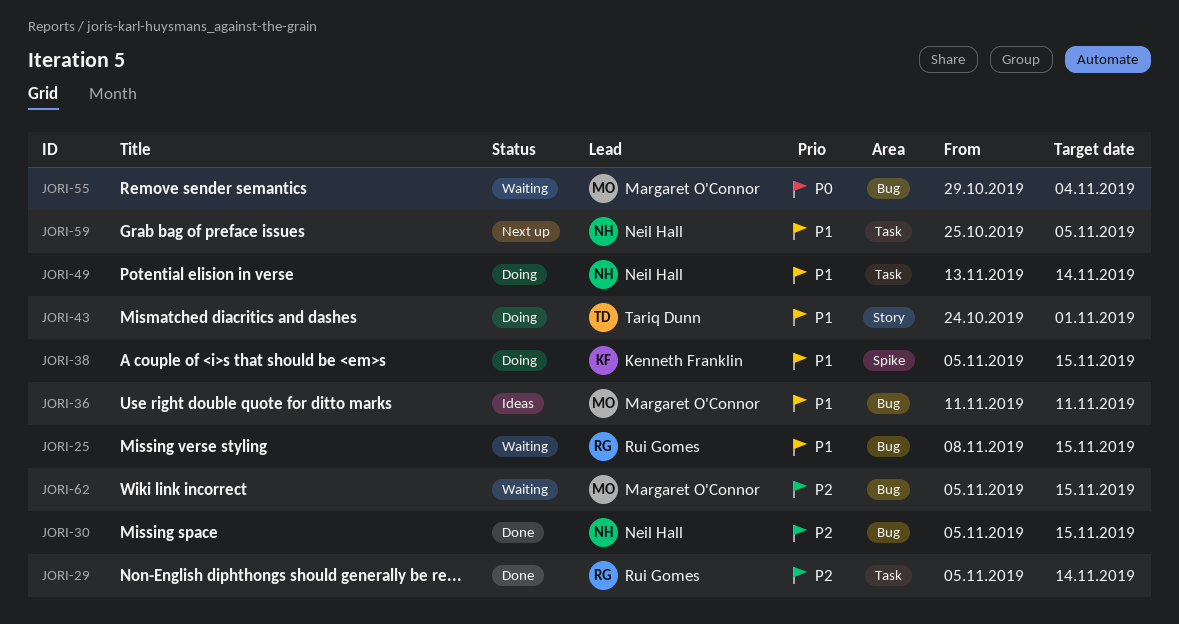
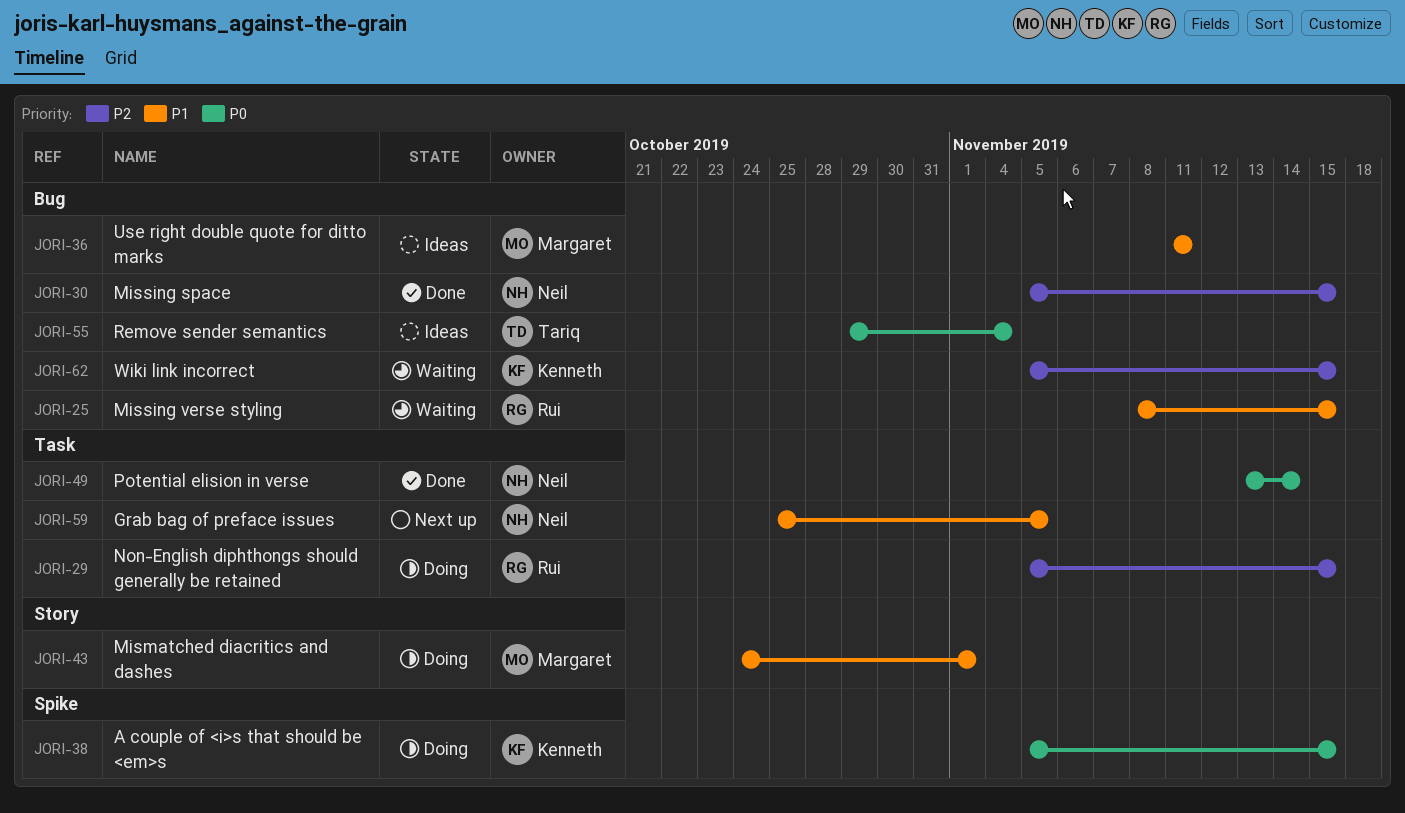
JORI-29, status: Done -> Doing
JORI-29, due: Nov 14 -> Nov 15
JORI-38, priority: P1 -> P0
JORI-43, owner: Tariq Dunn -> Margaret O'Connor
JORI-49, status: Doing -> Done
JORI-49, priority: P1 -> P0
JORI-55, status: Waiting -> Ideas
JORI-55, owner: Margaret O'Connor -> Tariq Dunn
JORI-62, owner: Margaret O'Connor -> Kenneth Franklin

